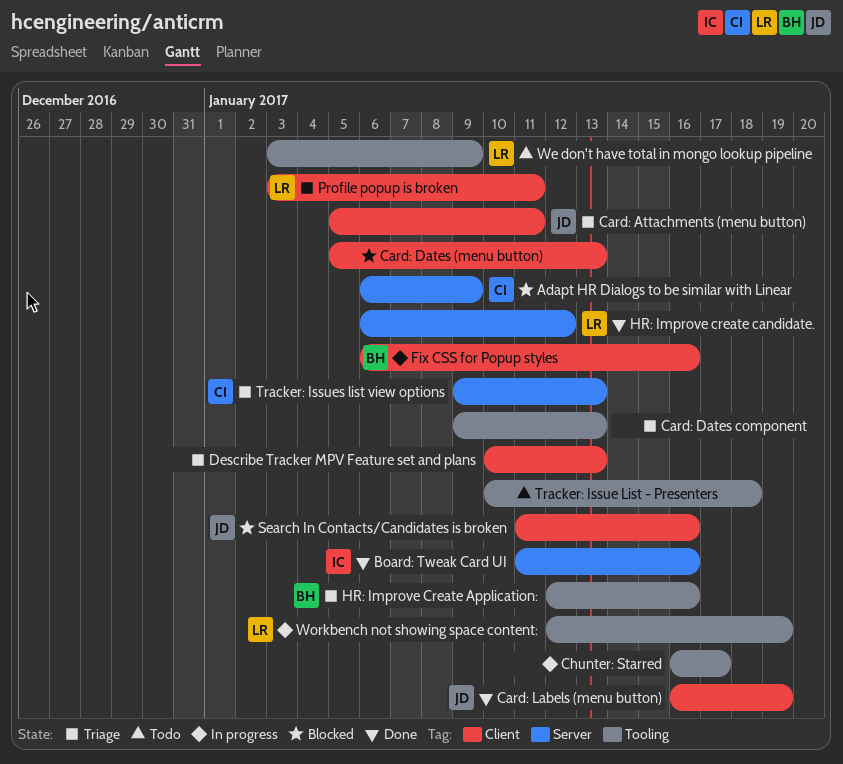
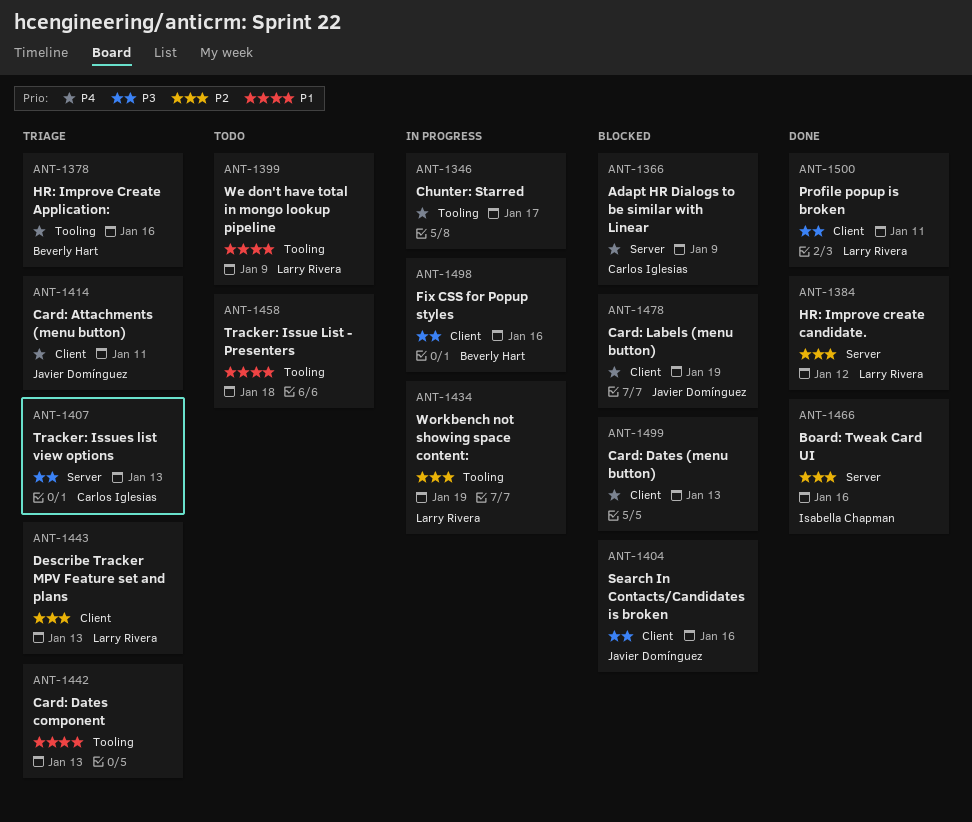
Card: Labels (menu button), status: Done -> Blocked
Describe Tracker MPV Feature set and plans, owner: none -> Larry Rivera
Profile popup is broken, status: Triage -> Done

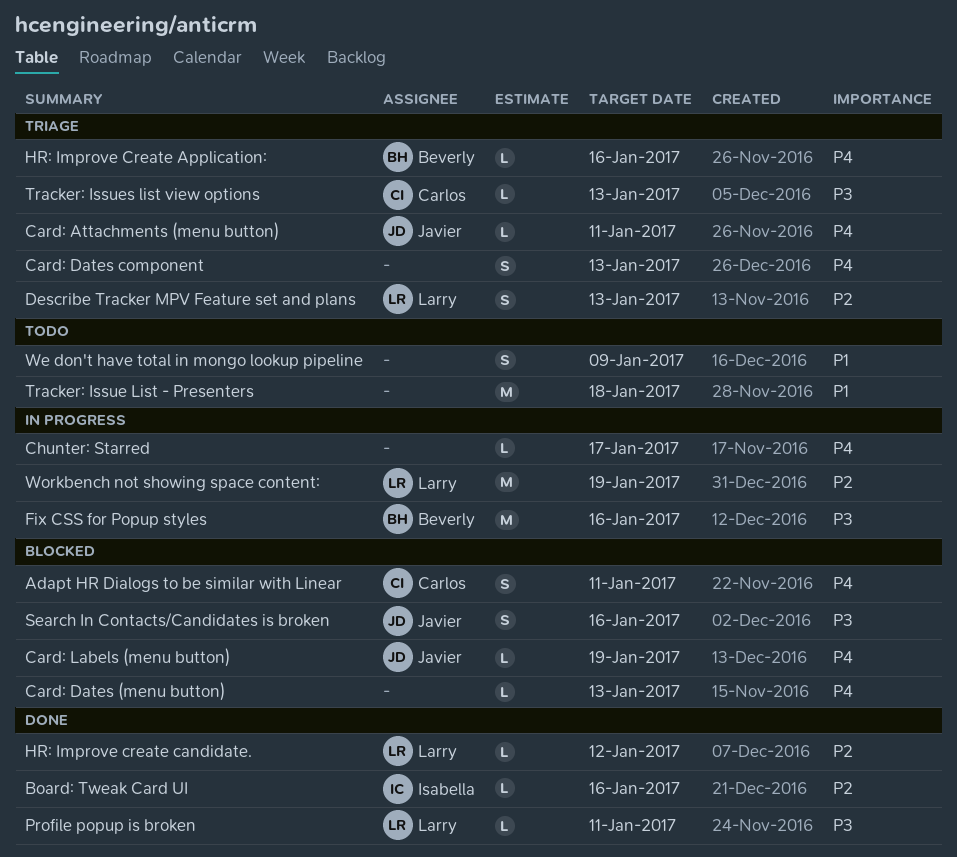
Adapt HR Dialogs to be similar with Linear, due: Jan 9 -> Jan 11
Card: Dates component, priority: P1 -> P4
We don't have total in mongo lookup pipeline, owner: Larry Rivera -> none

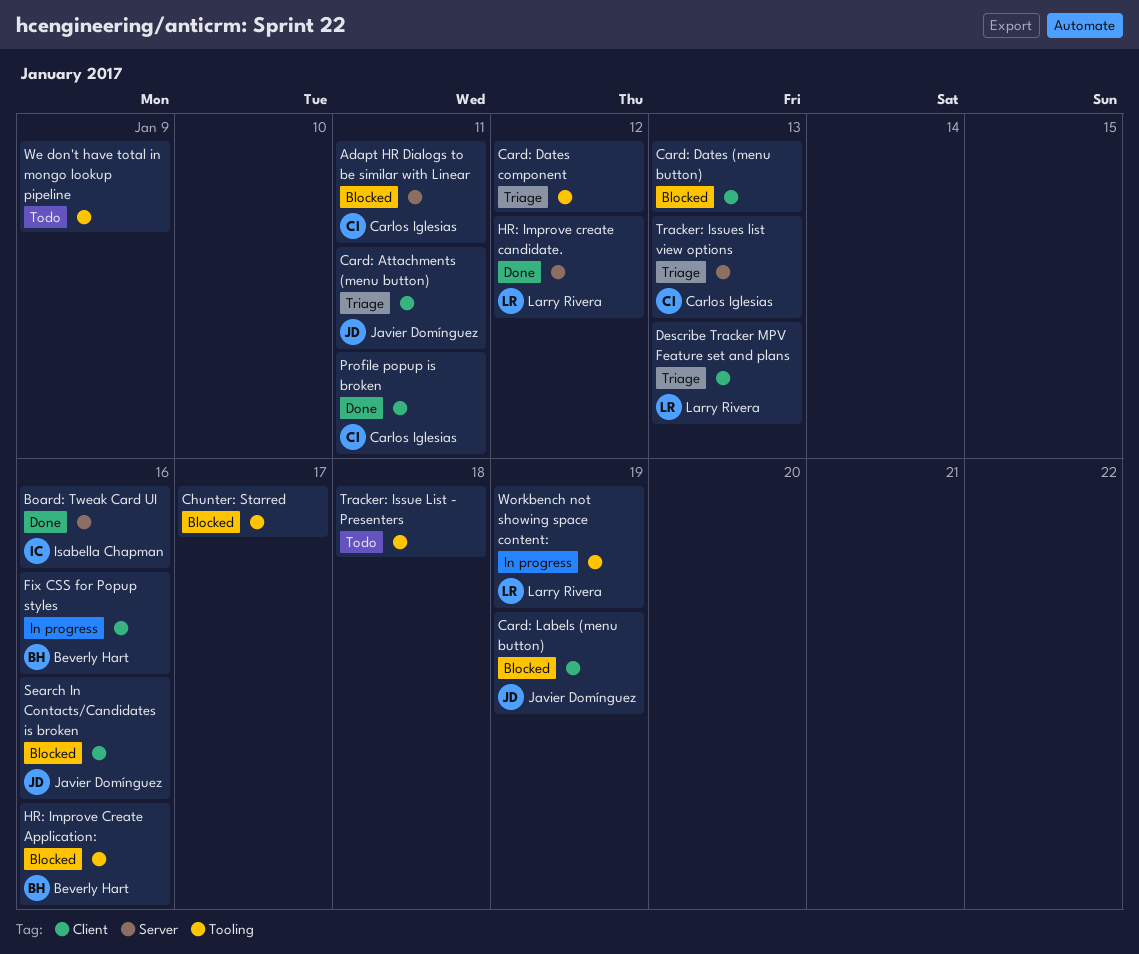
Card: Dates component, due: Jan 13 -> Jan 12
Chunter: Starred, status: In progress -> Blocked
HR: Improve Create Application:, status: Triage -> Blocked
Profile popup is broken, owner: Larry Rivera -> Carlos Iglesias

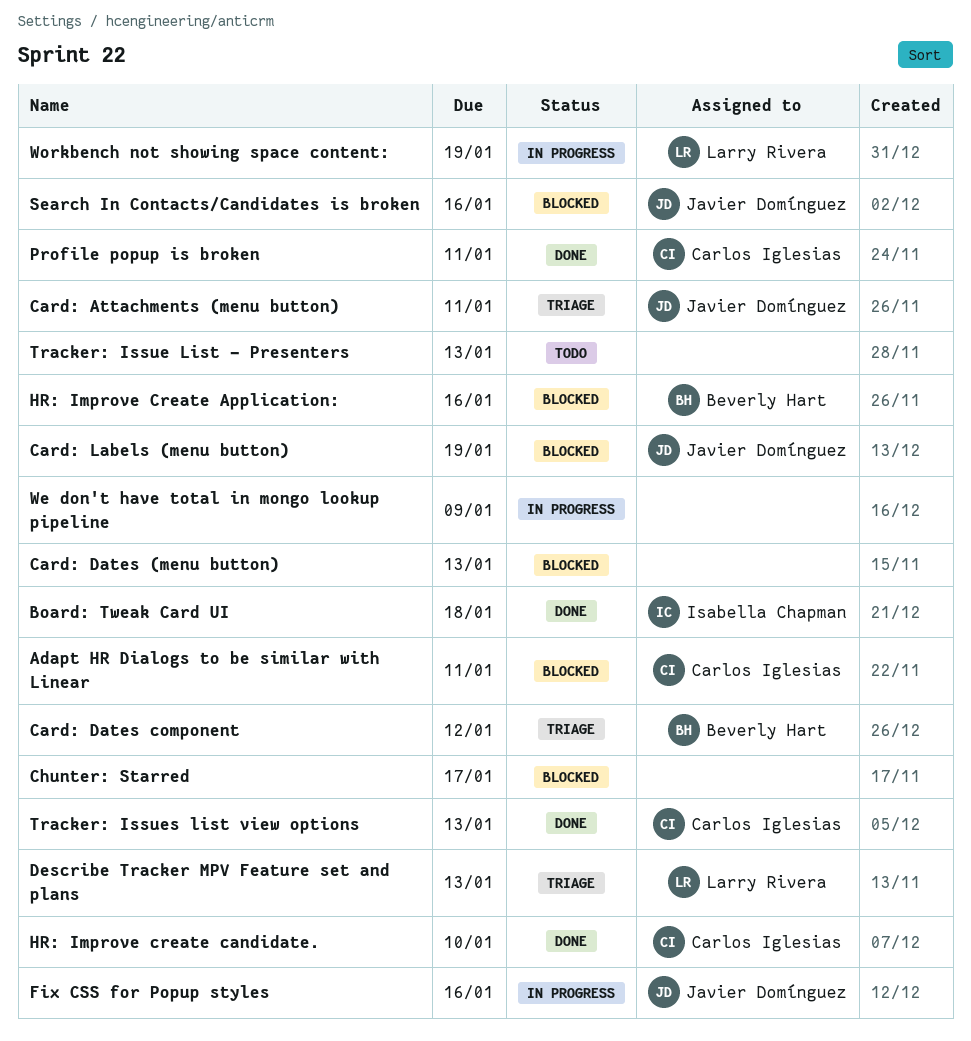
Board: Tweak Card UI, due: Jan 16 -> Jan 18
Card: Dates component, owner: none -> Beverly Hart
Fix CSS for Popup styles, owner: Beverly Hart -> Javier Domínguez
HR: Improve create candidate., owner: Larry Rivera -> Carlos Iglesias
HR: Improve create candidate., due: Jan 12 -> Jan 10
Tracker: Issue List - Presenters, due: Jan 18 -> Jan 13
Tracker: Issues list view options, status: Triage -> Done
We don't have total in mongo lookup pipeline, status: Todo -> In progress

